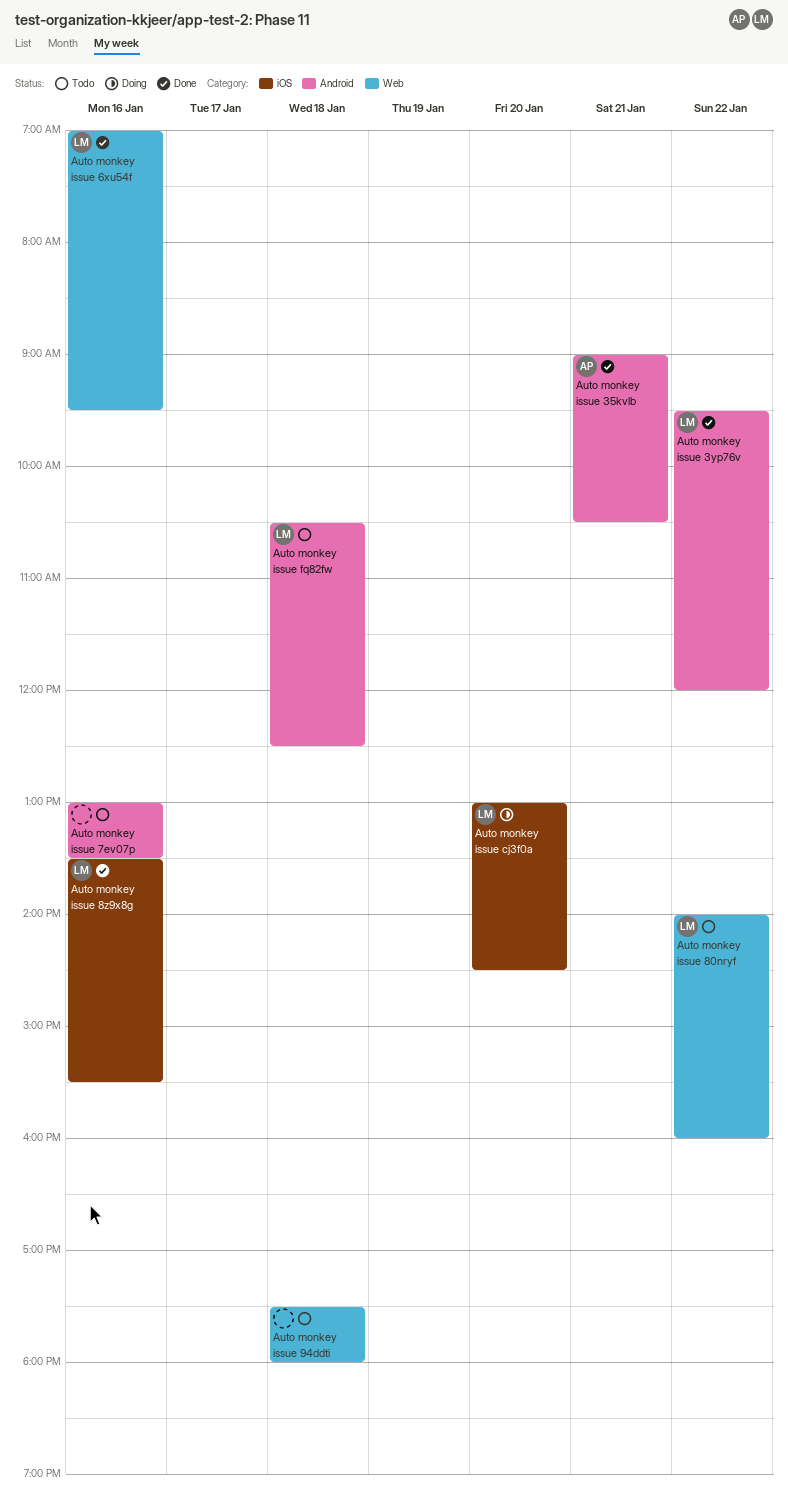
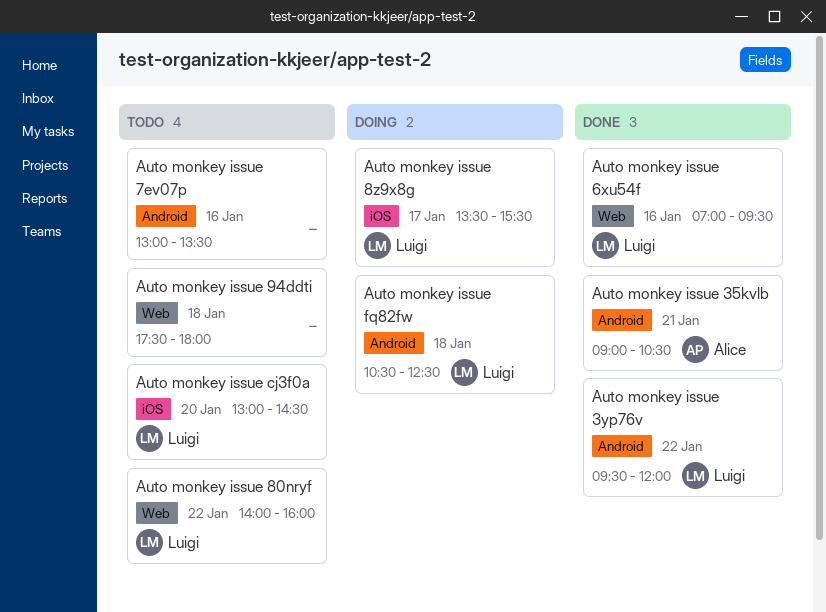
Auto monkey issue 8z9x8g, status: Done -> Doing
Auto monkey issue 8z9x8g, day: Jan 16 -> Jan 17
Auto monkey issue cj3f0a, status: Doing -> Todo
Auto monkey issue fq82fw, status: Todo -> Doing

